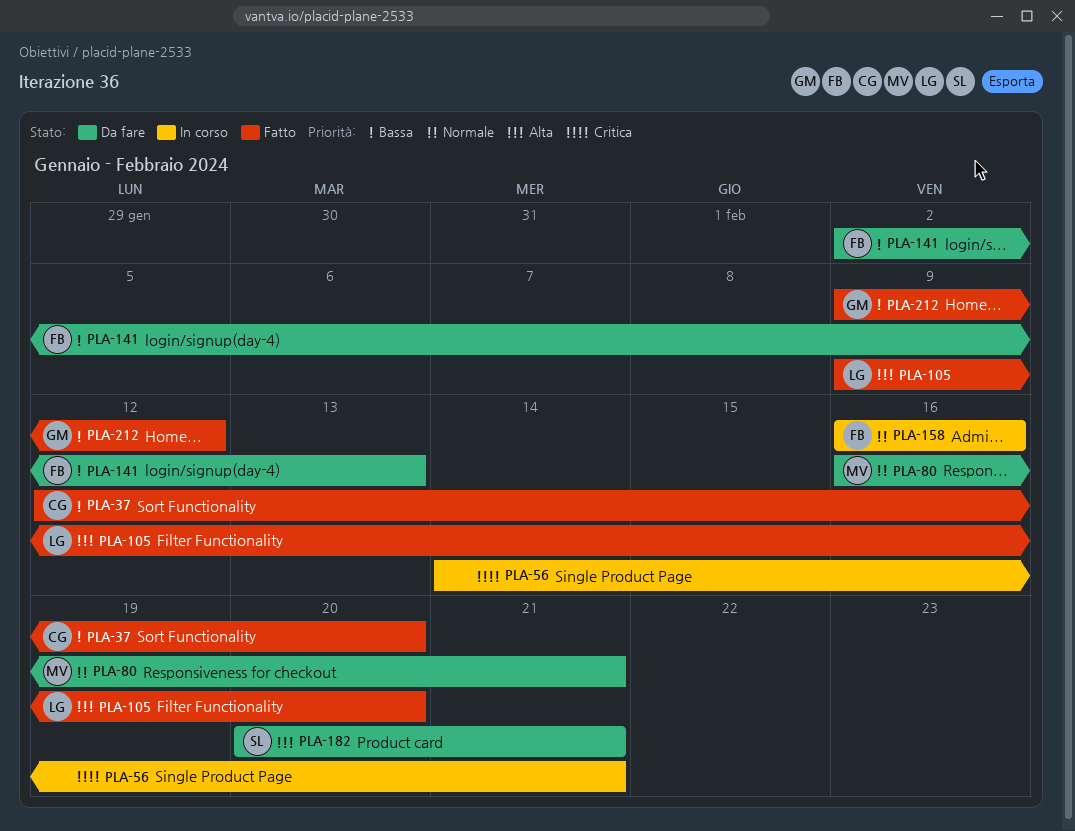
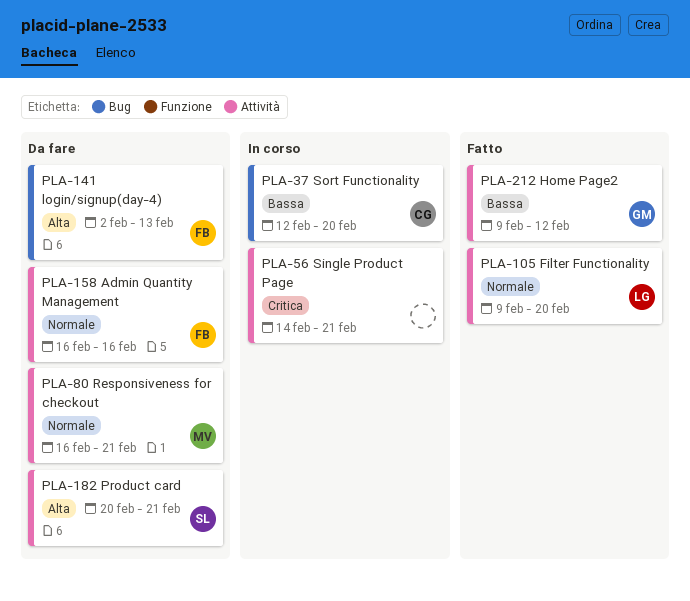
PLA-37, status: Fatto -> In corso
PLA-105, priority: Alta -> Normale
PLA-141, priority: Bassa -> Alta
PLA-158, status: In corso -> Da fare

